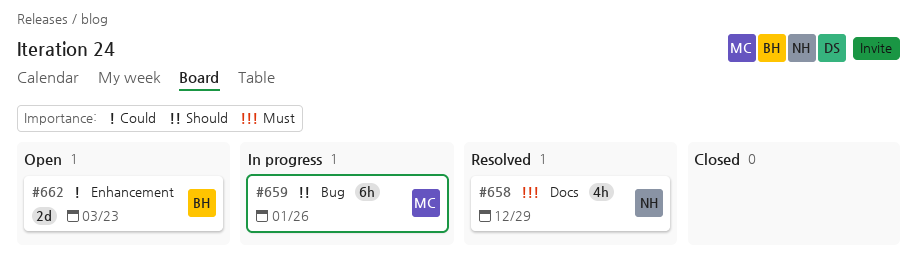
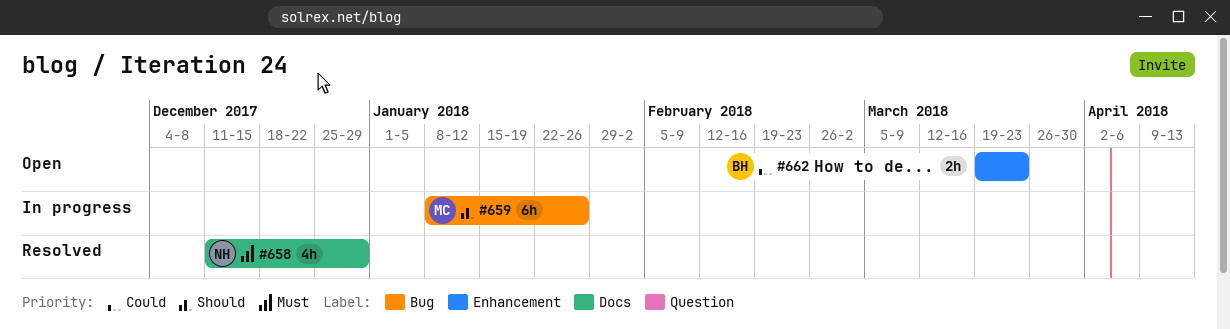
#662, estimate: 2d -> 2h

